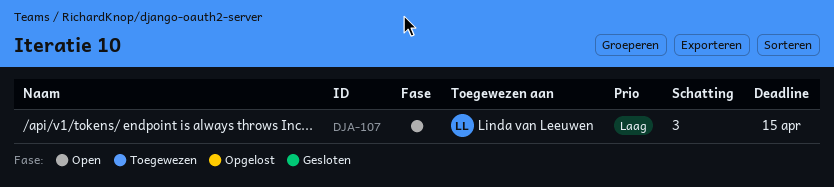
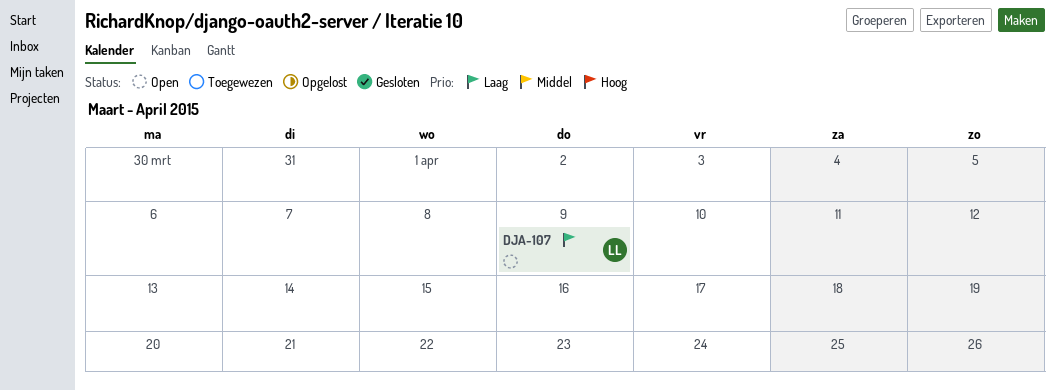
DJA-107, due: Apr 15 -> Apr 9

